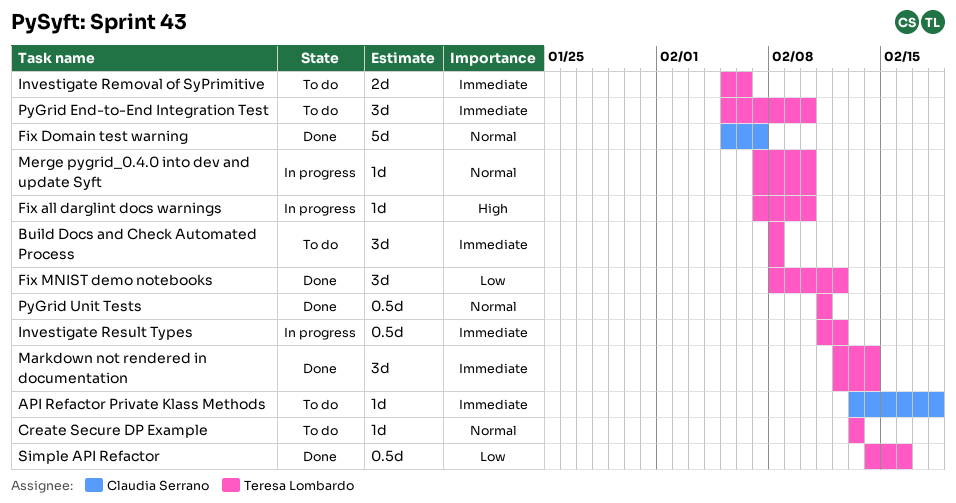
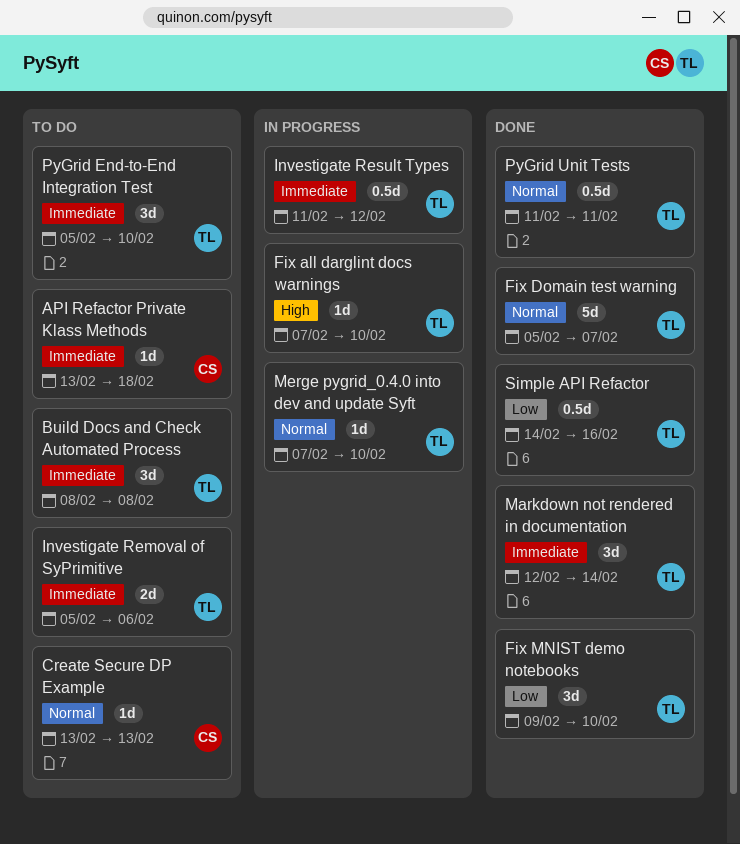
Create Secure DP Example, owner: Teresa Lombardo -> Claudia Serrano
Fix Domain test warning, owner: Claudia Serrano -> Teresa Lombardo
Fix MNIST demo notebooks, start: Feb 8 -> Feb 9
Fix MNIST demo notebooks, due: Feb 12 -> Feb 10

